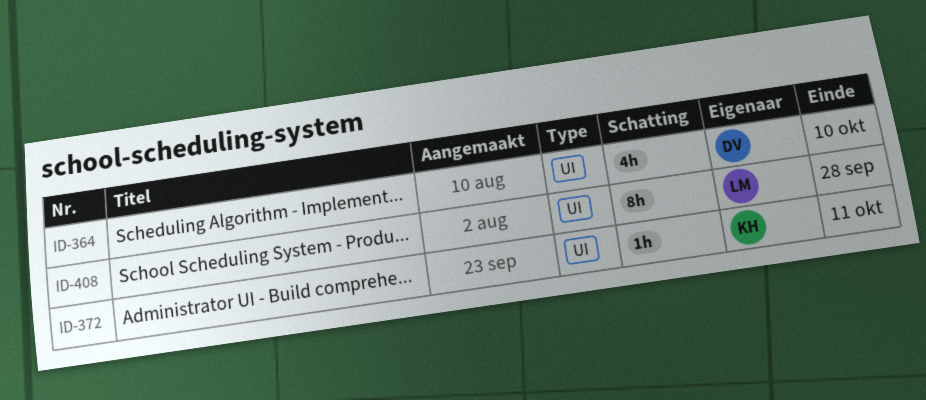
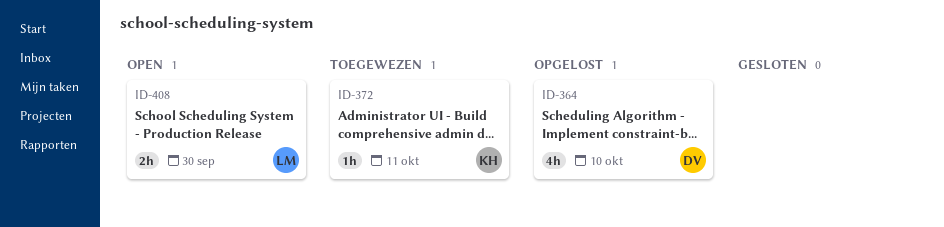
ID-408, estimate: 8h -> 2h
ID-408, due: Sep 28 -> Sep 30

